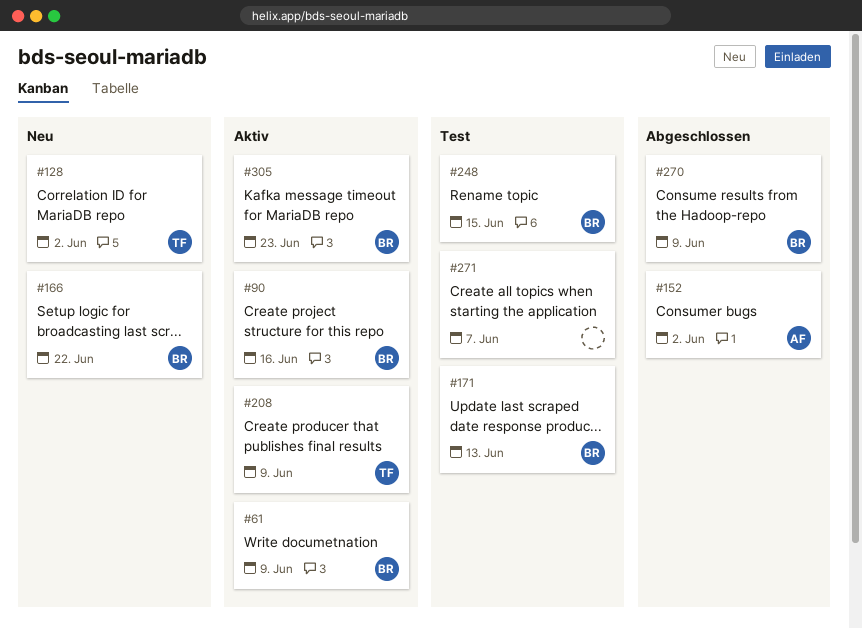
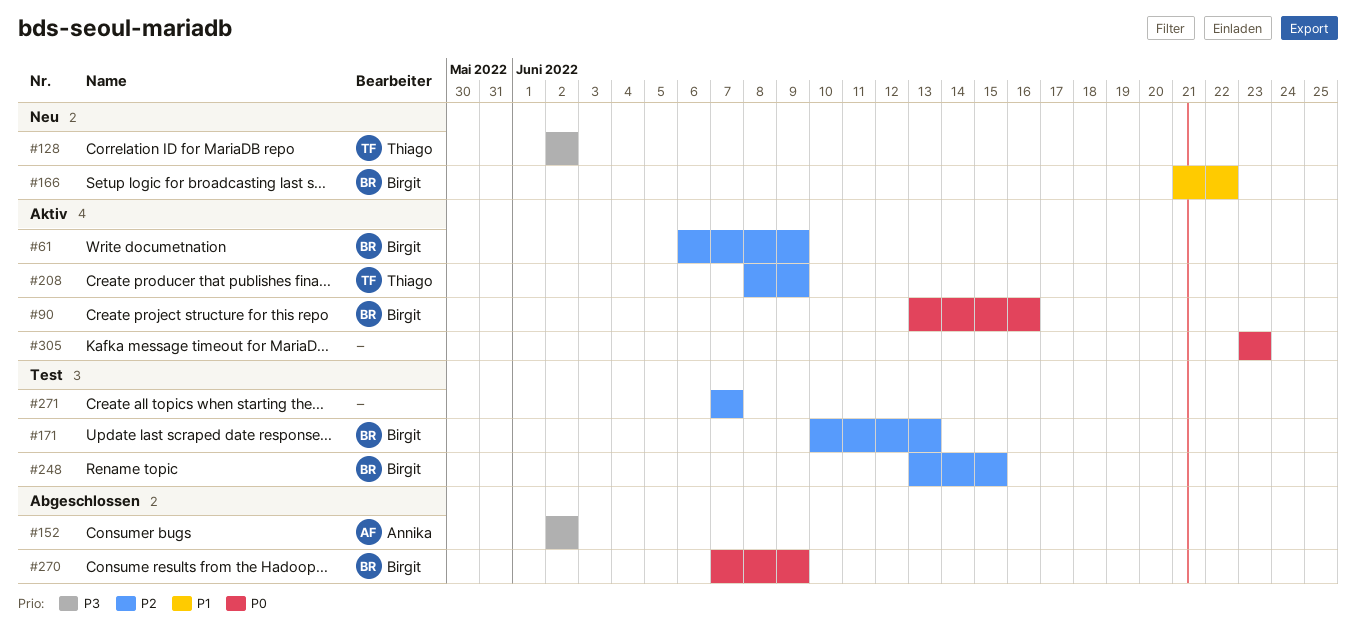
#305, owner: Birgit -> none

